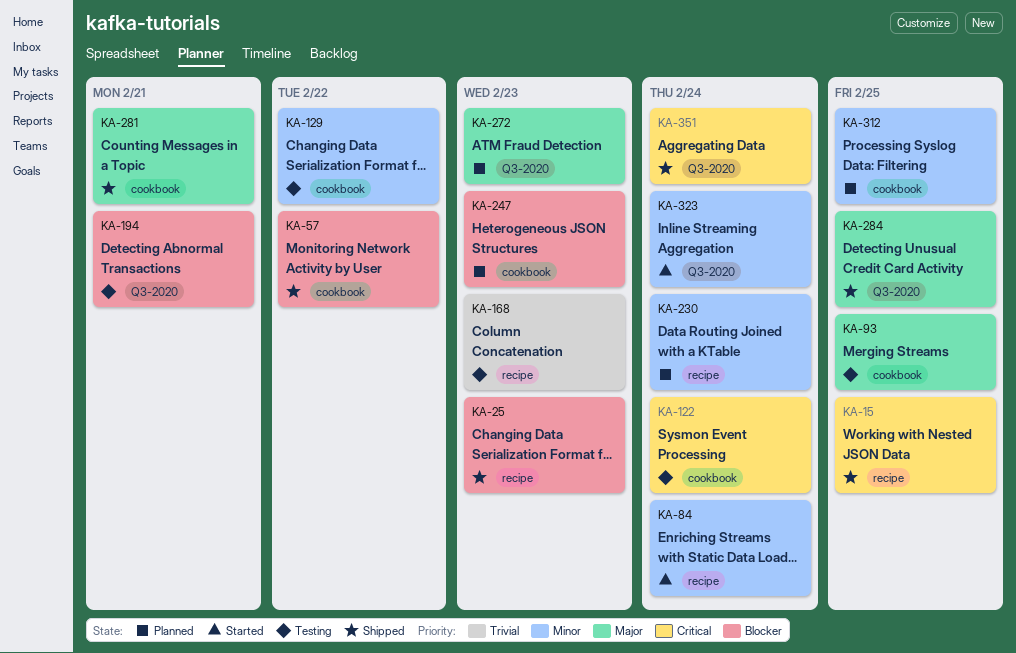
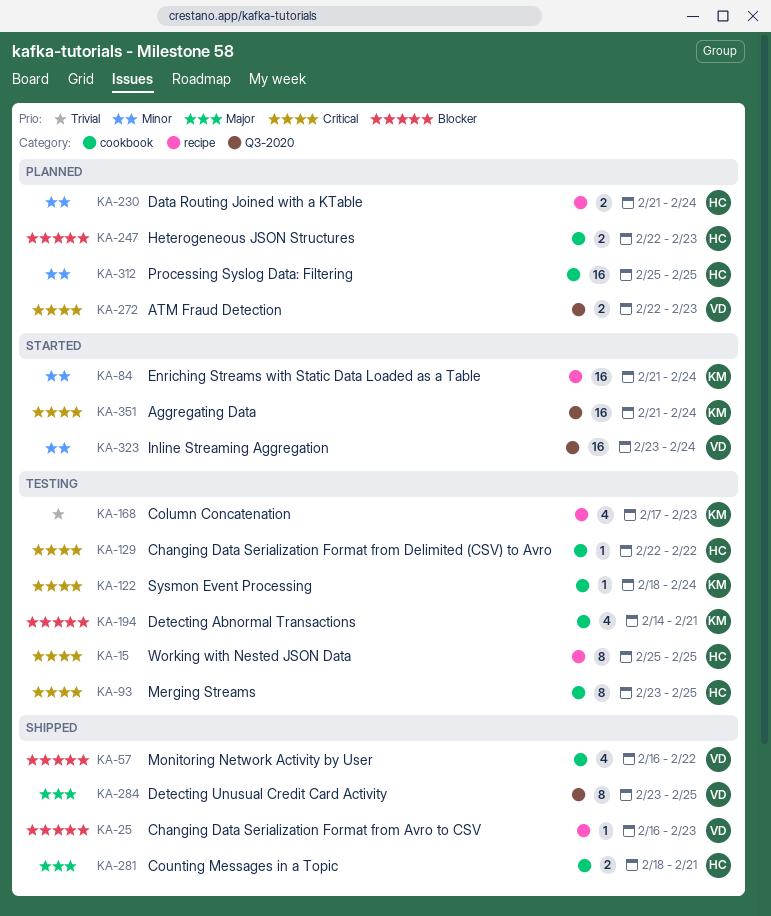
KA-15, status: Shipped -> Testing
KA-93, priority: Major -> Critical
KA-129, priority: Minor -> Critical
KA-194, label: Q3-2020 -> cookbook
KA-272, priority: Major -> Critical
KA-351, status: Shipped -> Started

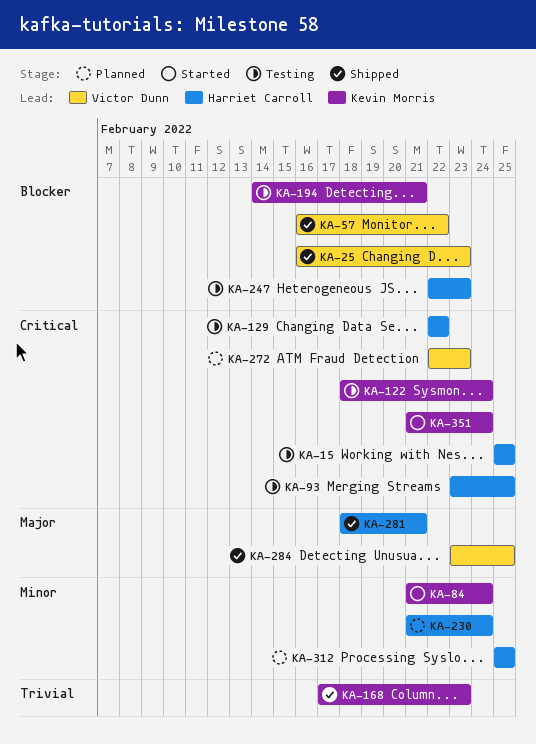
KA-168, status: Testing -> Shipped
KA-247, status: Planned -> Testing
KA-323: present -> none

